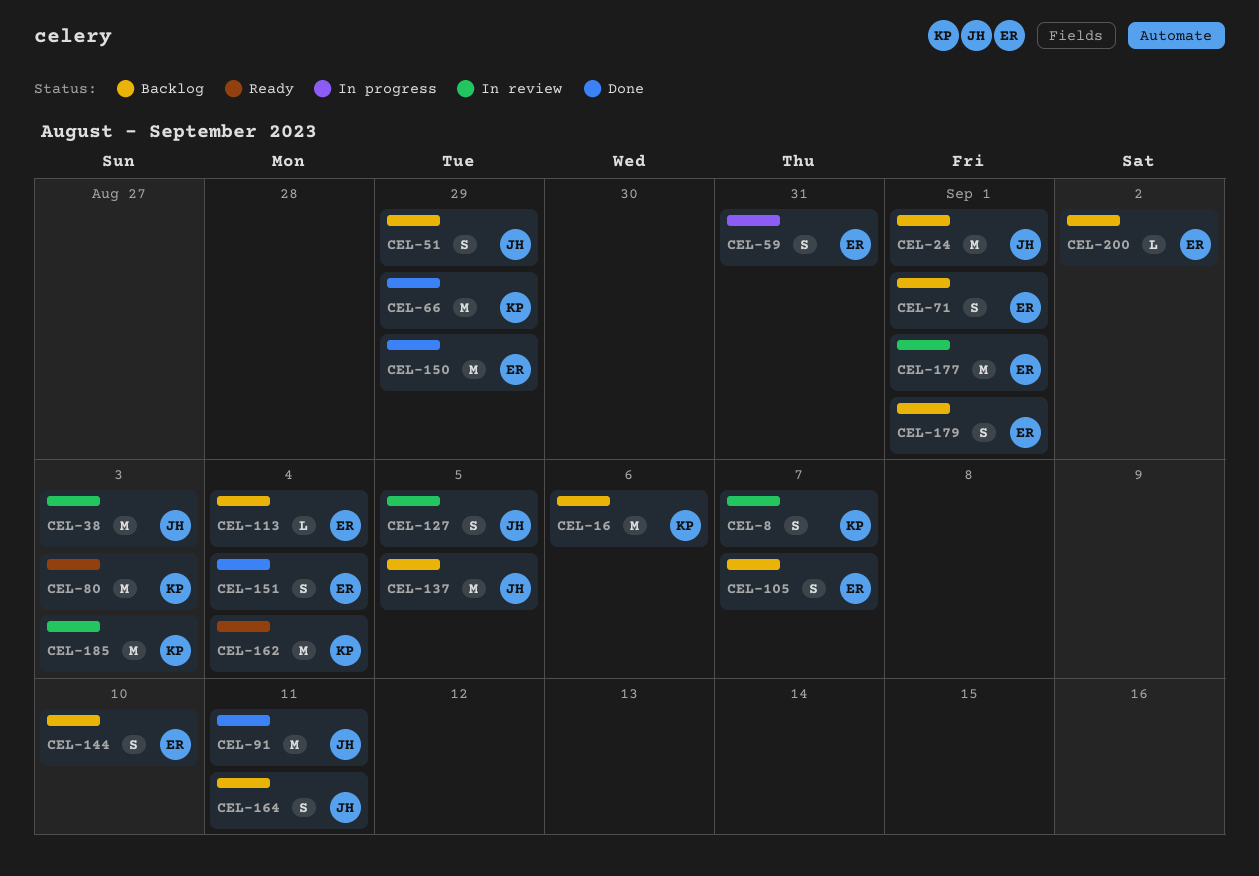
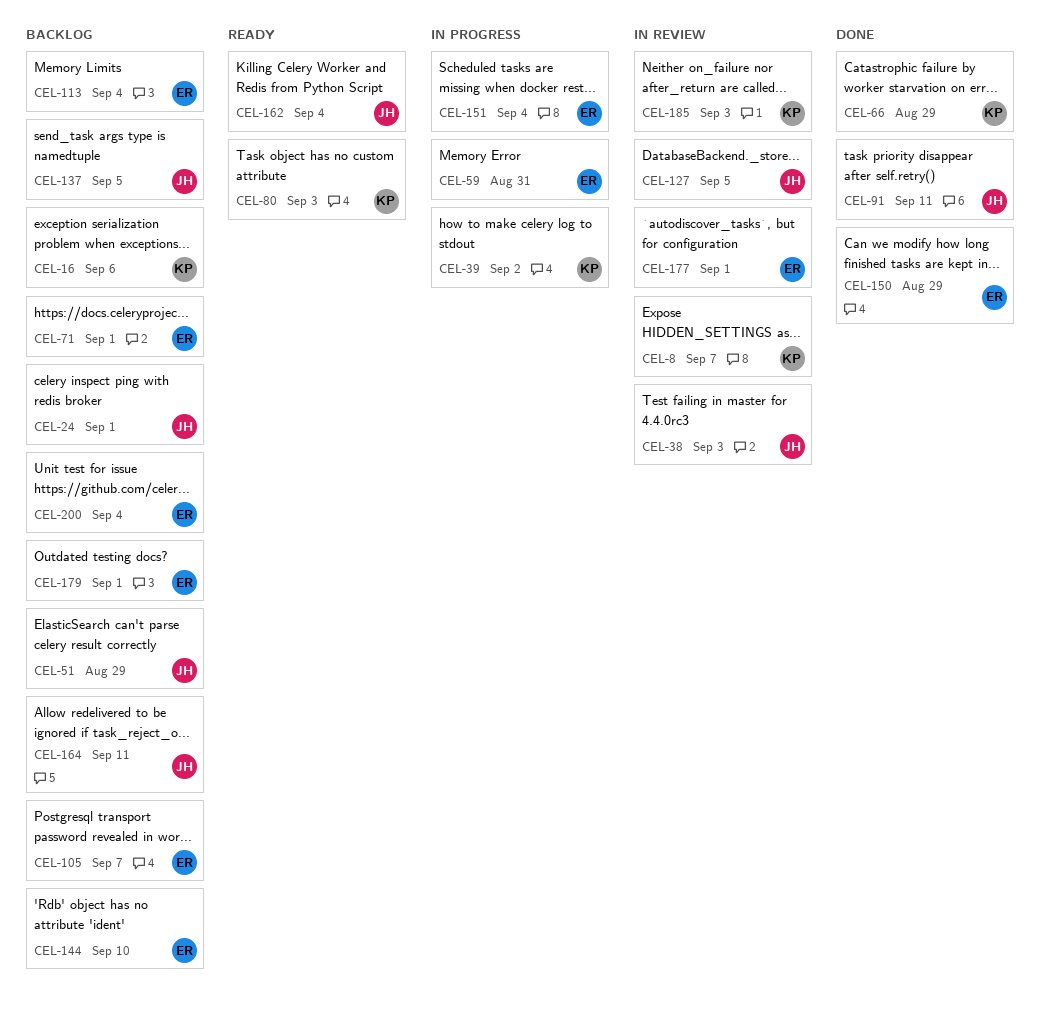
CEL-39: none -> present
CEL-151, status: Done -> In progress
CEL-162, owner: KP -> JH
CEL-200, due: Sep 2 -> Sep 4

